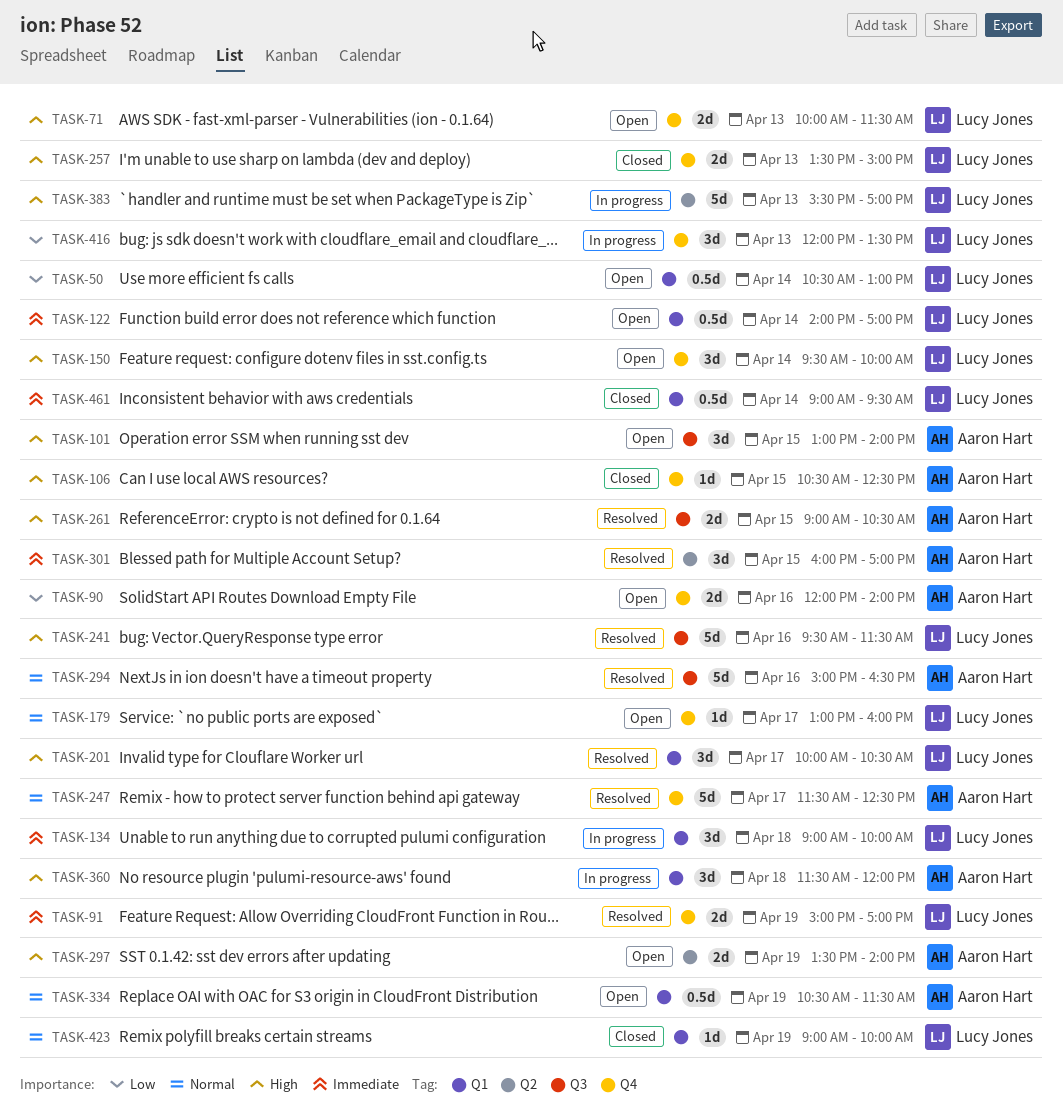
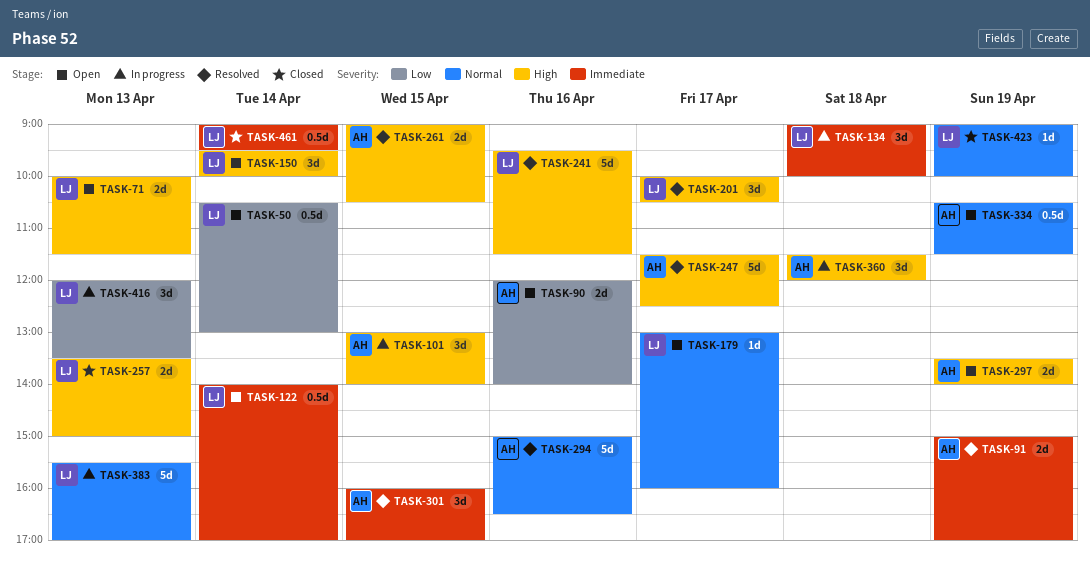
TASK-91, owner: Lucy Jones -> Aaron Hart
TASK-101, status: Open -> In progress
TASK-106: present -> none
TASK-247, priority: Normal -> High
TASK-383, priority: High -> Normal

